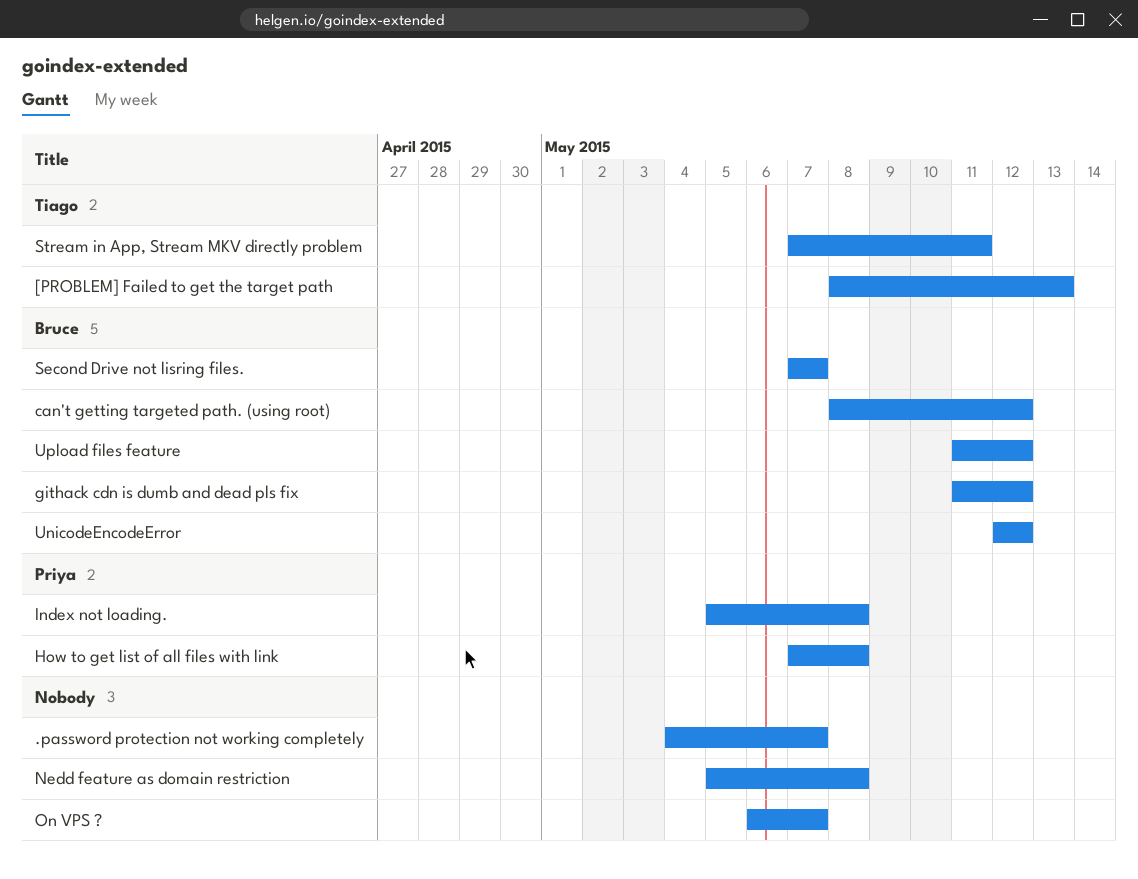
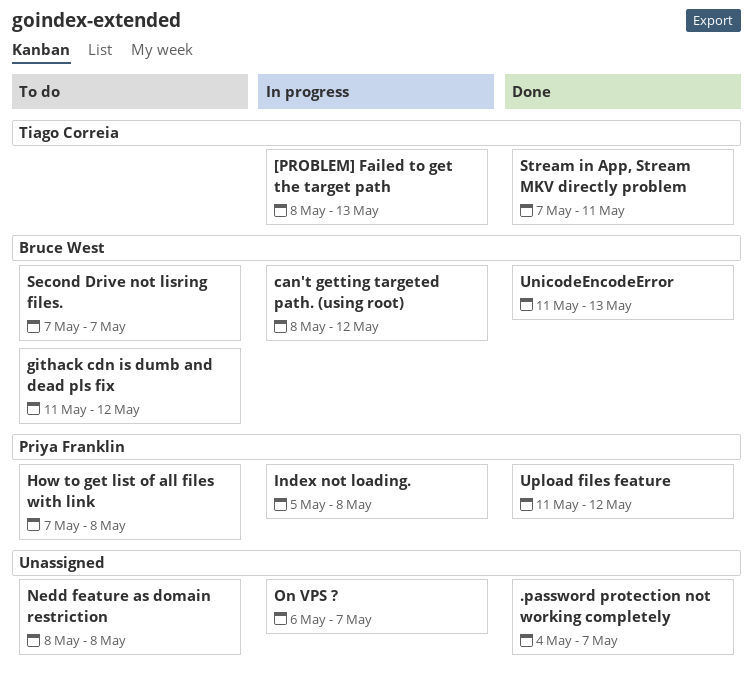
Nedd feature as domain restriction, start: May 5 -> May 8
UnicodeEncodeError, start: May 12 -> May 11
UnicodeEncodeError, due: May 12 -> May 13
Upload files feature, owner: Bruce West -> Priya Franklin

